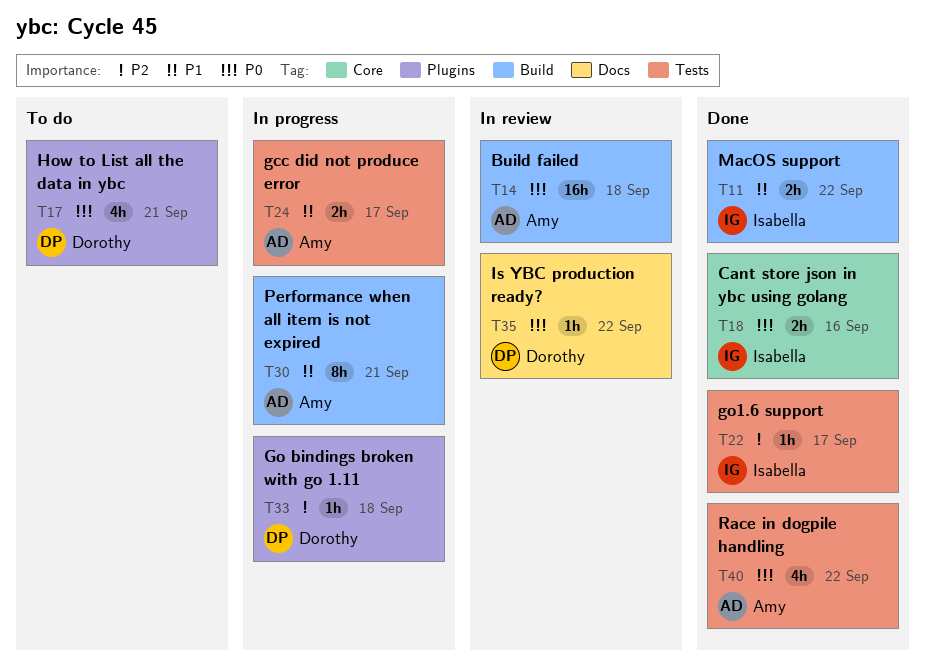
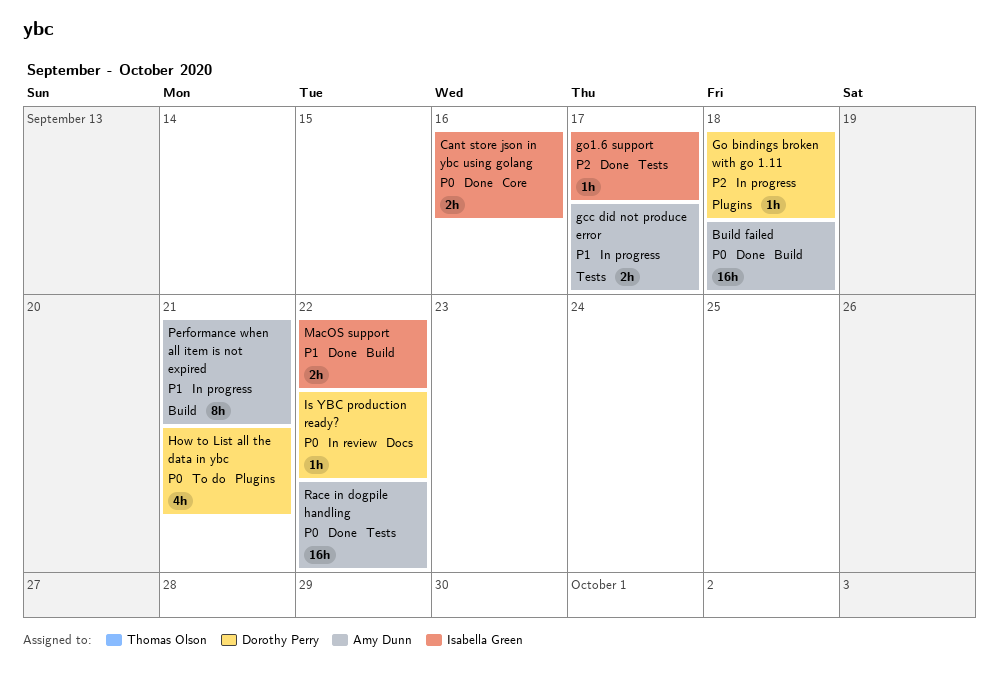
Build failed, status: In review -> Done
Race in dogpile handling, estimate: 4h -> 16h

